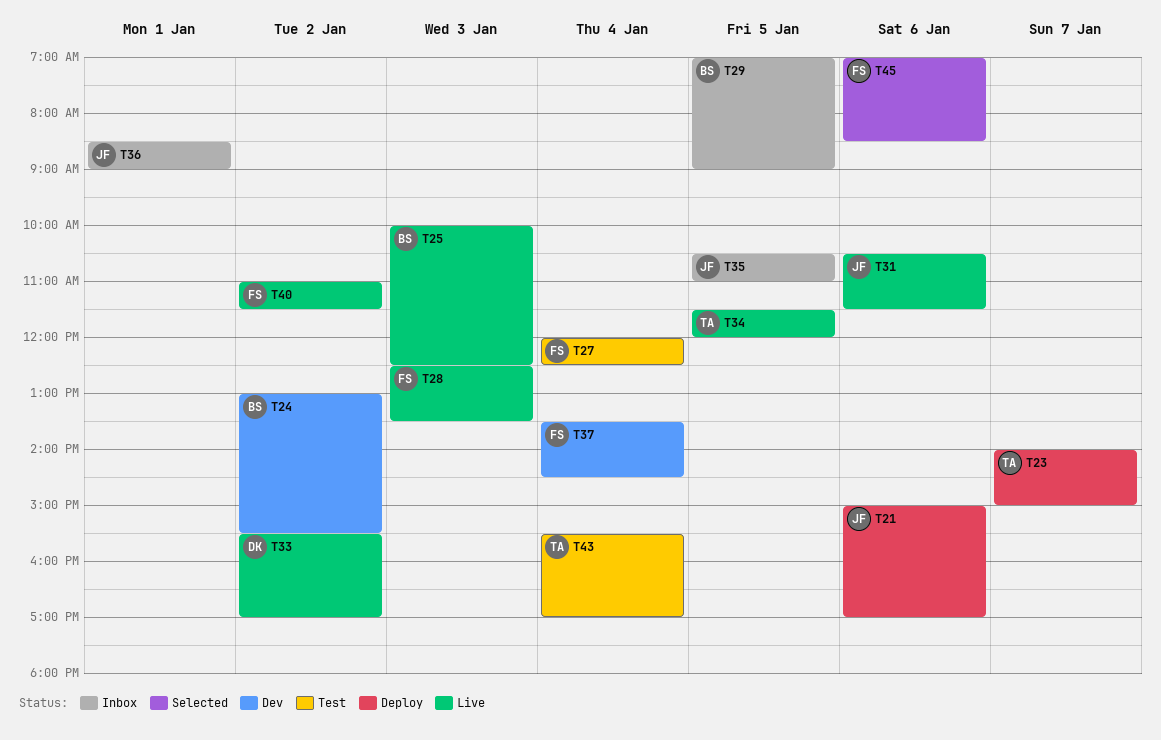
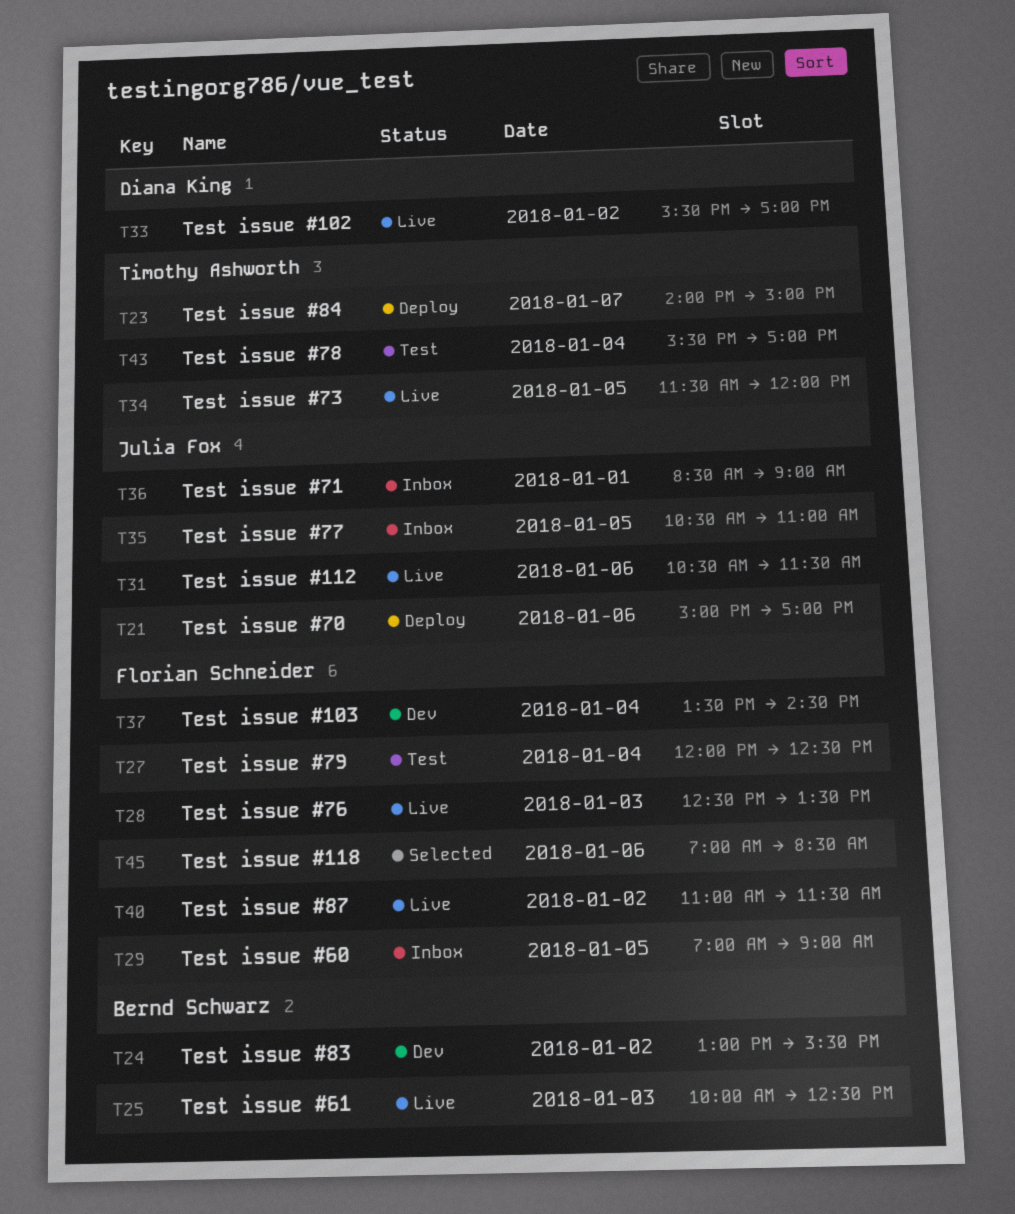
T29, owner: Bernd Schwarz -> Florian Schneider

